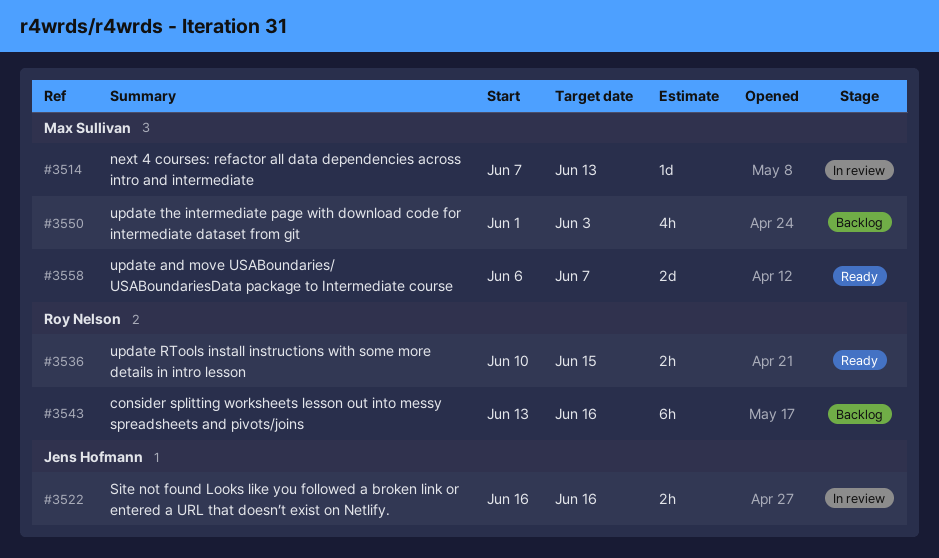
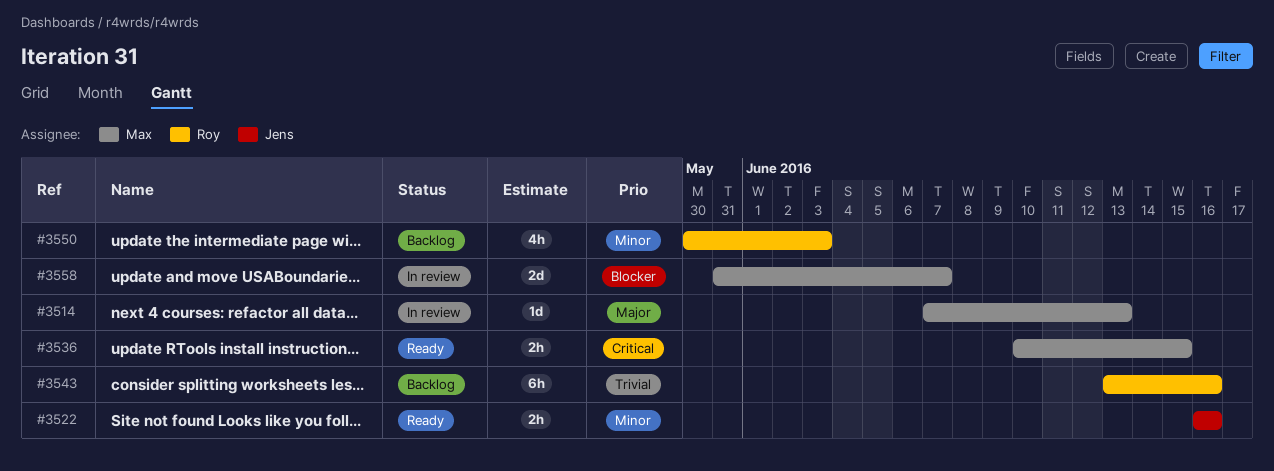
#3522, status: In review -> Ready
#3536, owner: Roy Nelson -> Max Sullivan
#3550, owner: Max Sullivan -> Roy Nelson
#3550, start: Jun 1 -> May 30
#3558, status: Ready -> In review
#3558, start: Jun 6 -> May 31

